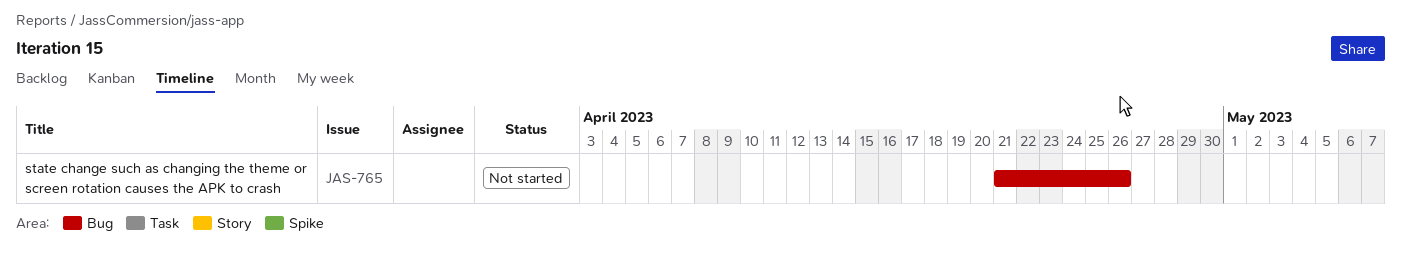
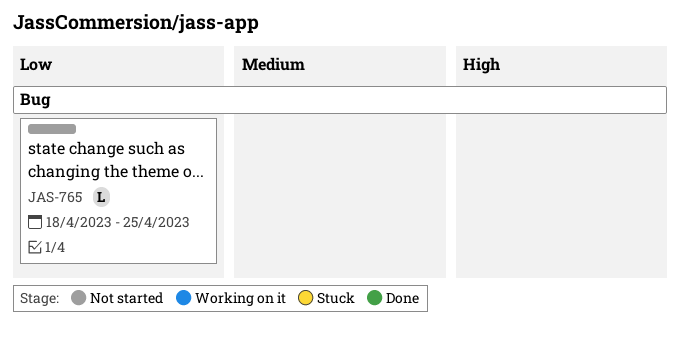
JAS-765, start: Apr 21 -> Apr 18
JAS-765, due: Apr 26 -> Apr 25

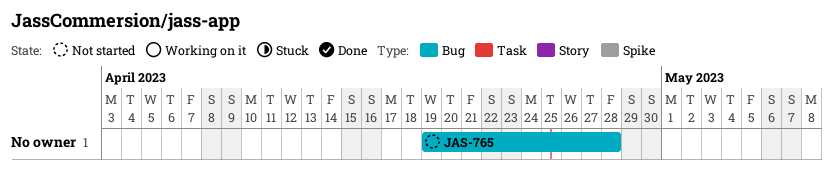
JAS-765, start: Apr 18 -> Apr 19
JAS-765, due: Apr 25 -> Apr 28

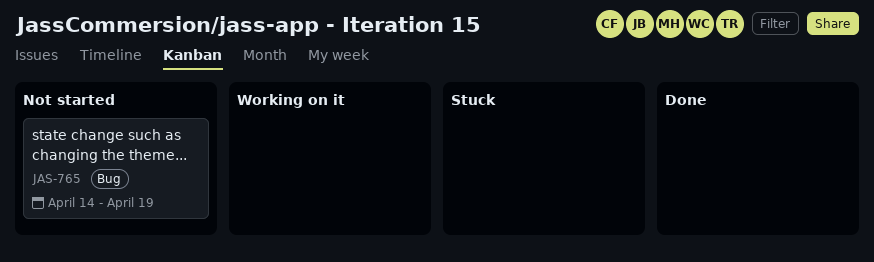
JAS-765, start: Apr 19 -> Apr 14
JAS-765, due: Apr 28 -> Apr 19

